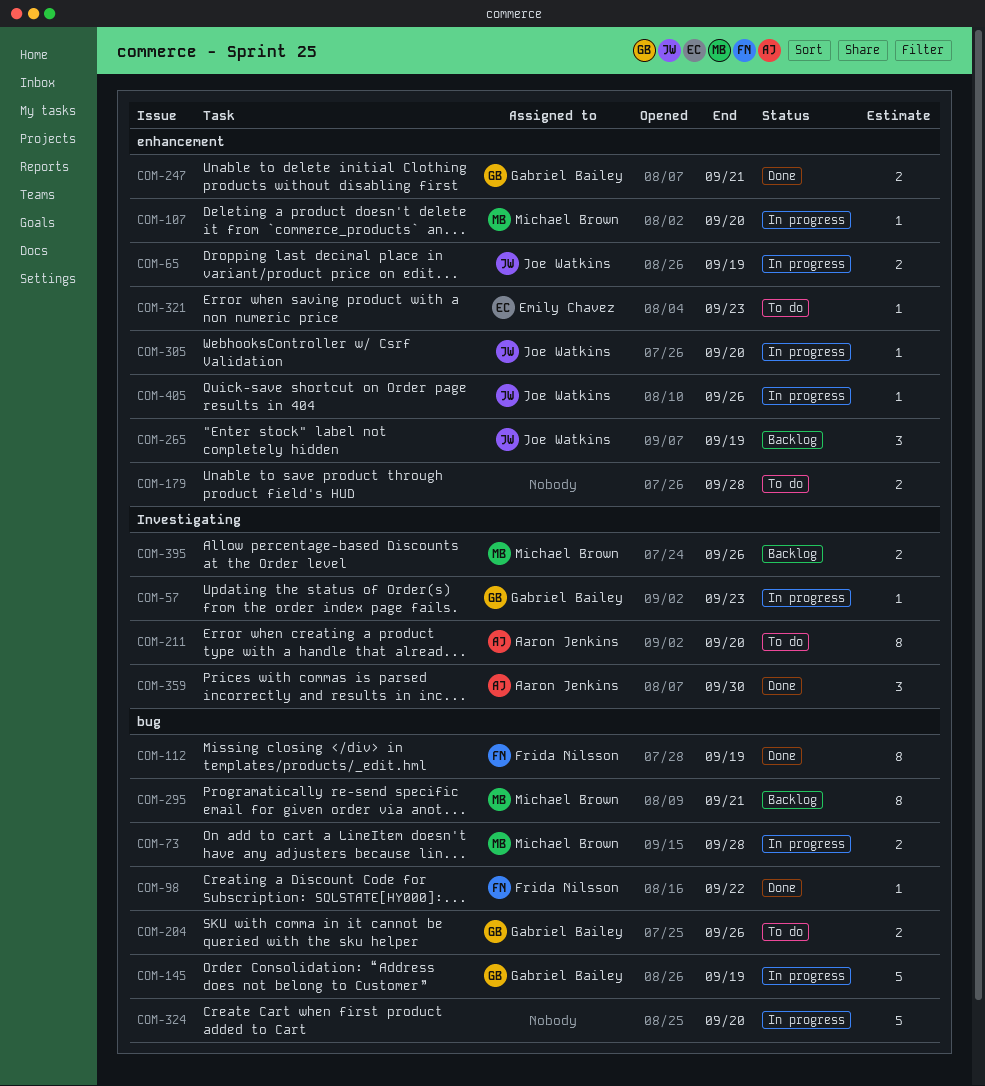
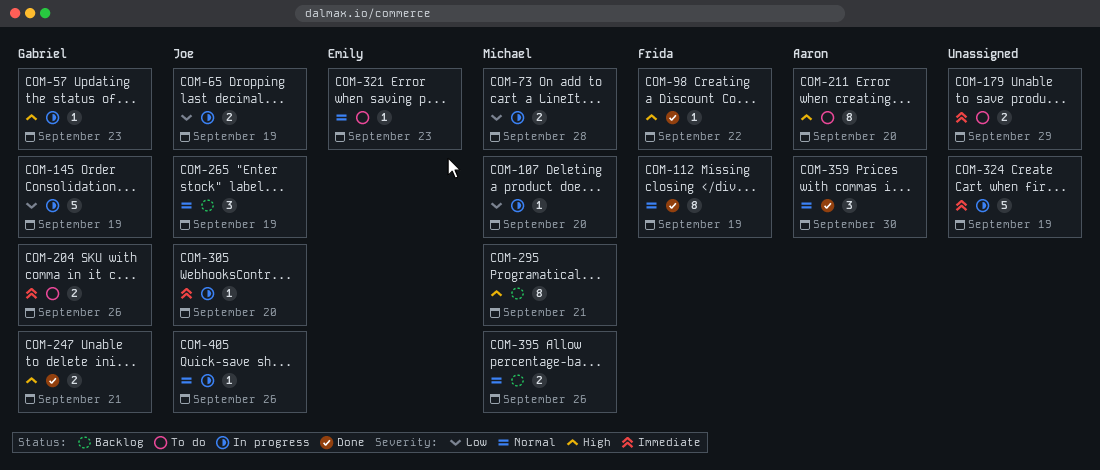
COM-179, due: Sep 28 -> Sep 29
COM-324, due: Sep 20 -> Sep 19

